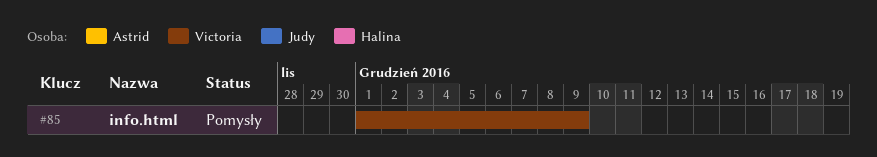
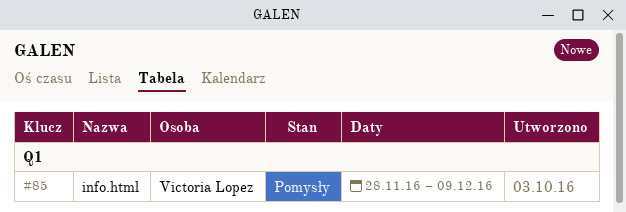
#85, start: Dec 1 -> Nov 28

